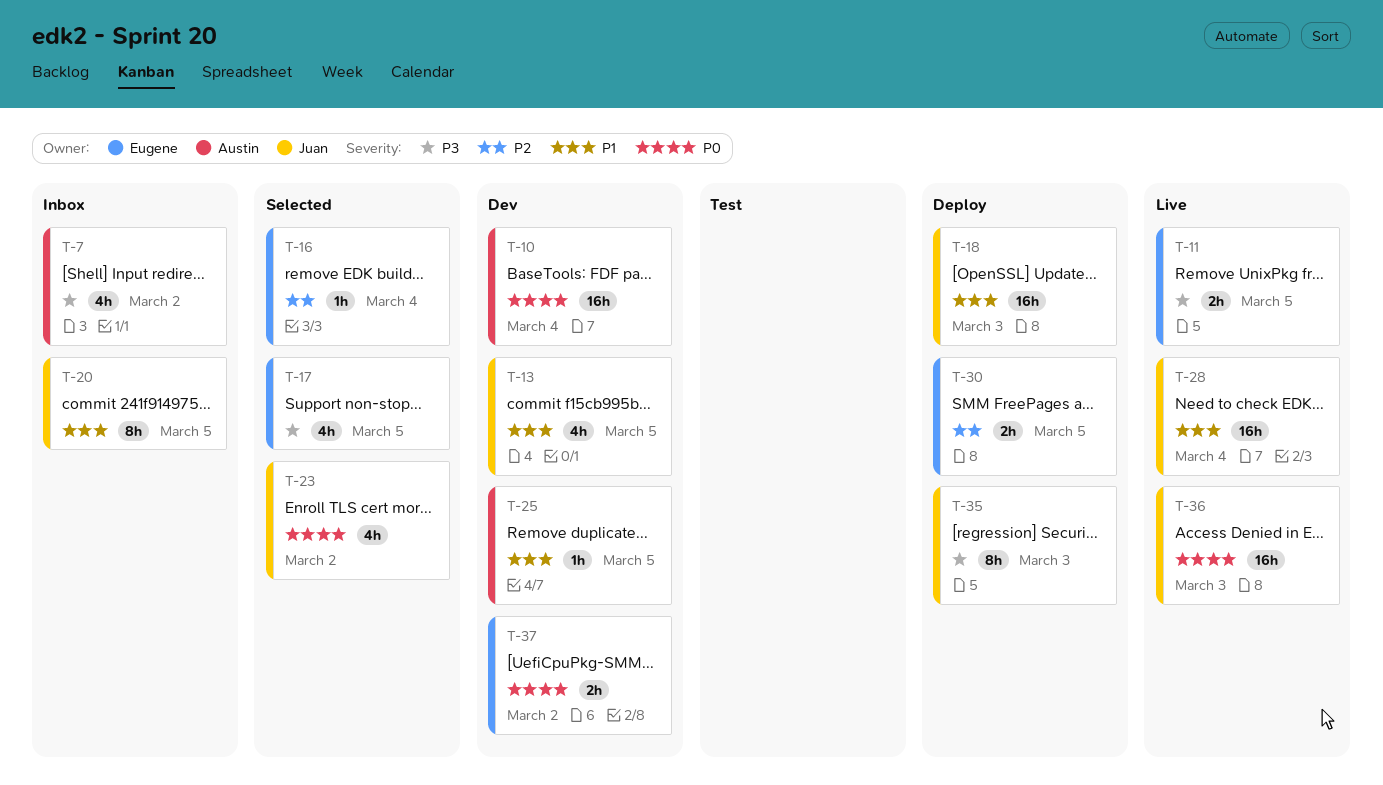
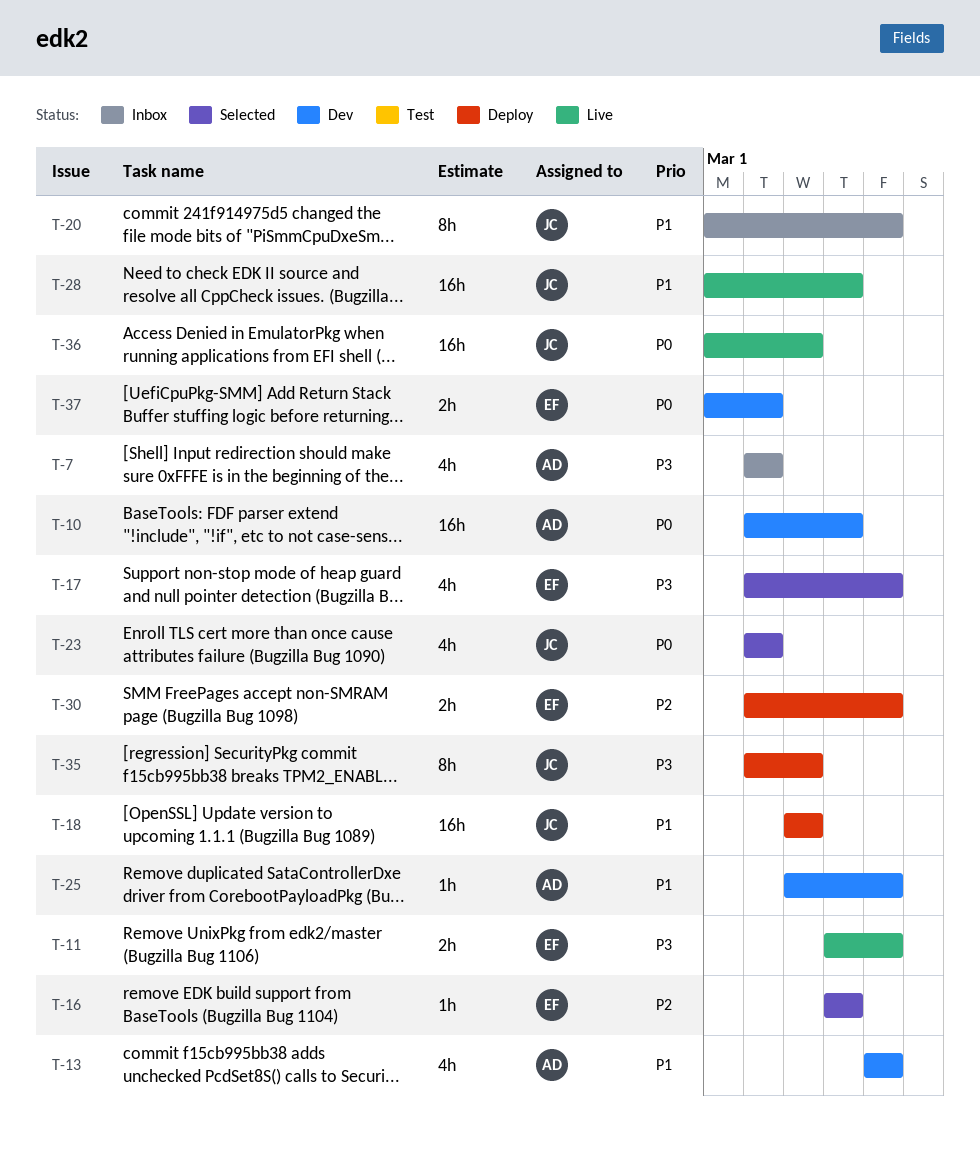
T-13, owner: Juan -> Austin

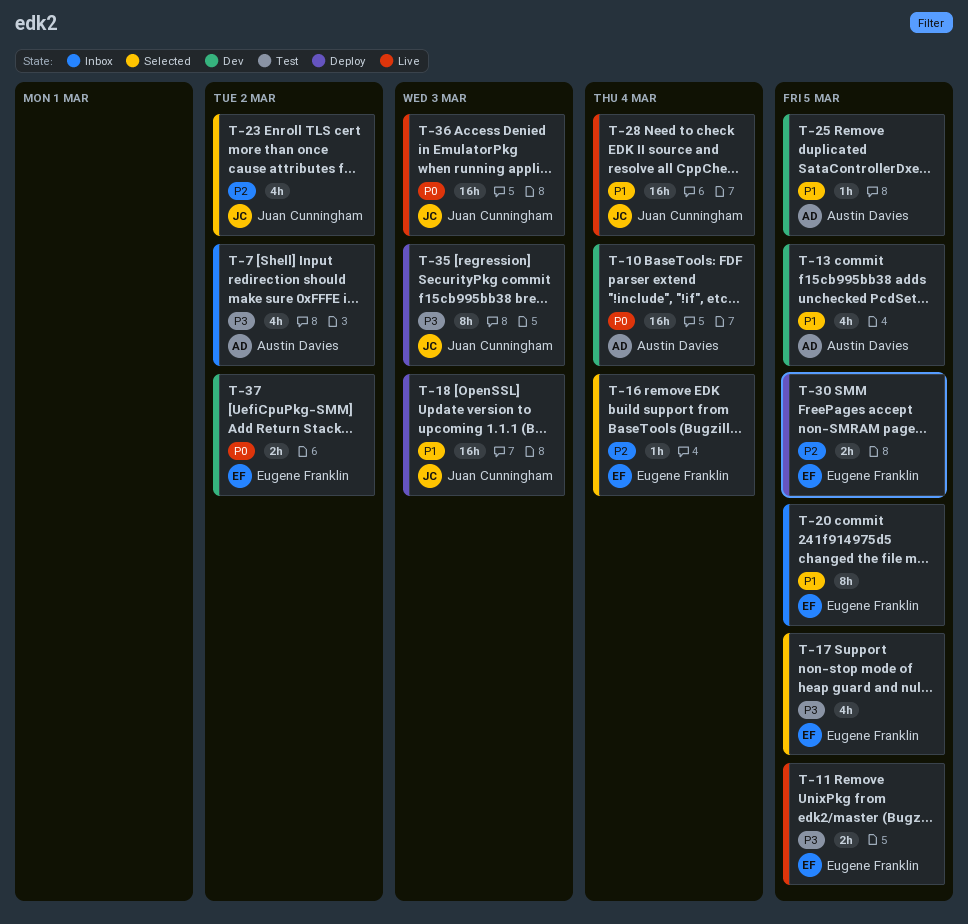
T-20, owner: Juan Cunningham -> Eugene Franklin
T-23, priority: P0 -> P2

